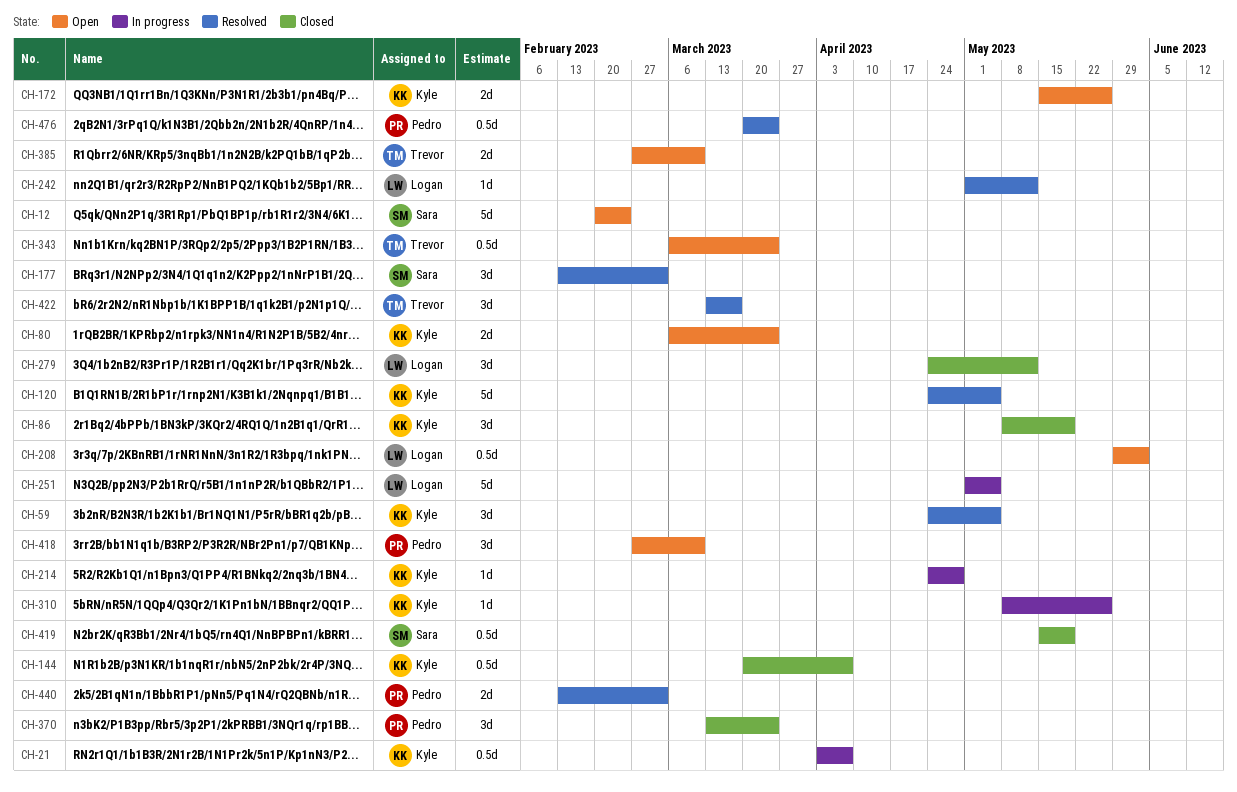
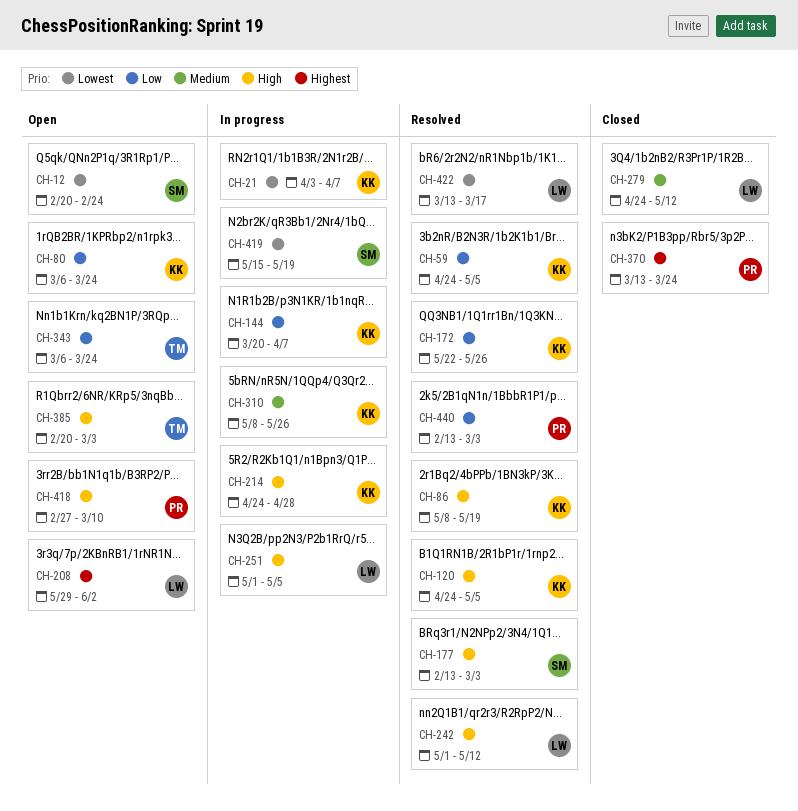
CH-86, status: Closed -> Resolved
CH-144, status: Closed -> In progress
CH-172, status: Open -> Resolved
CH-172, start: May 15 -> May 22
CH-385, start: Feb 27 -> Feb 20
CH-385, due: Mar 10 -> Mar 3
CH-419, status: Closed -> In progress
CH-422, owner: Trevor -> Logan
CH-476: present -> none

